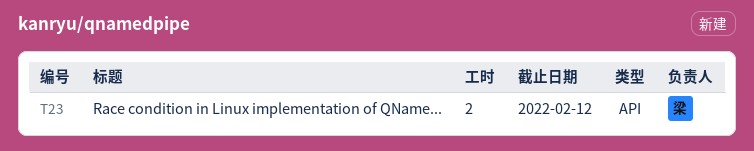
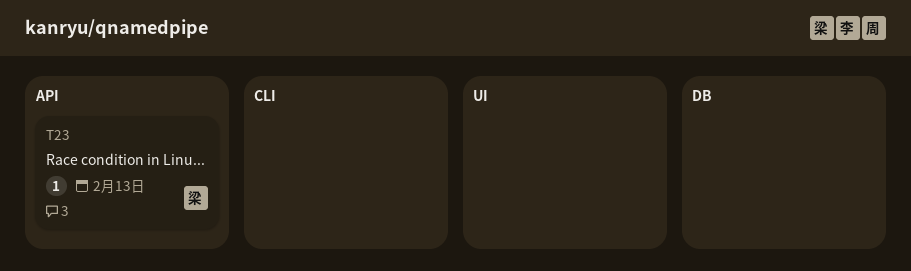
T23, estimate: 2 -> 1
T23, due: Feb 12 -> Feb 13

